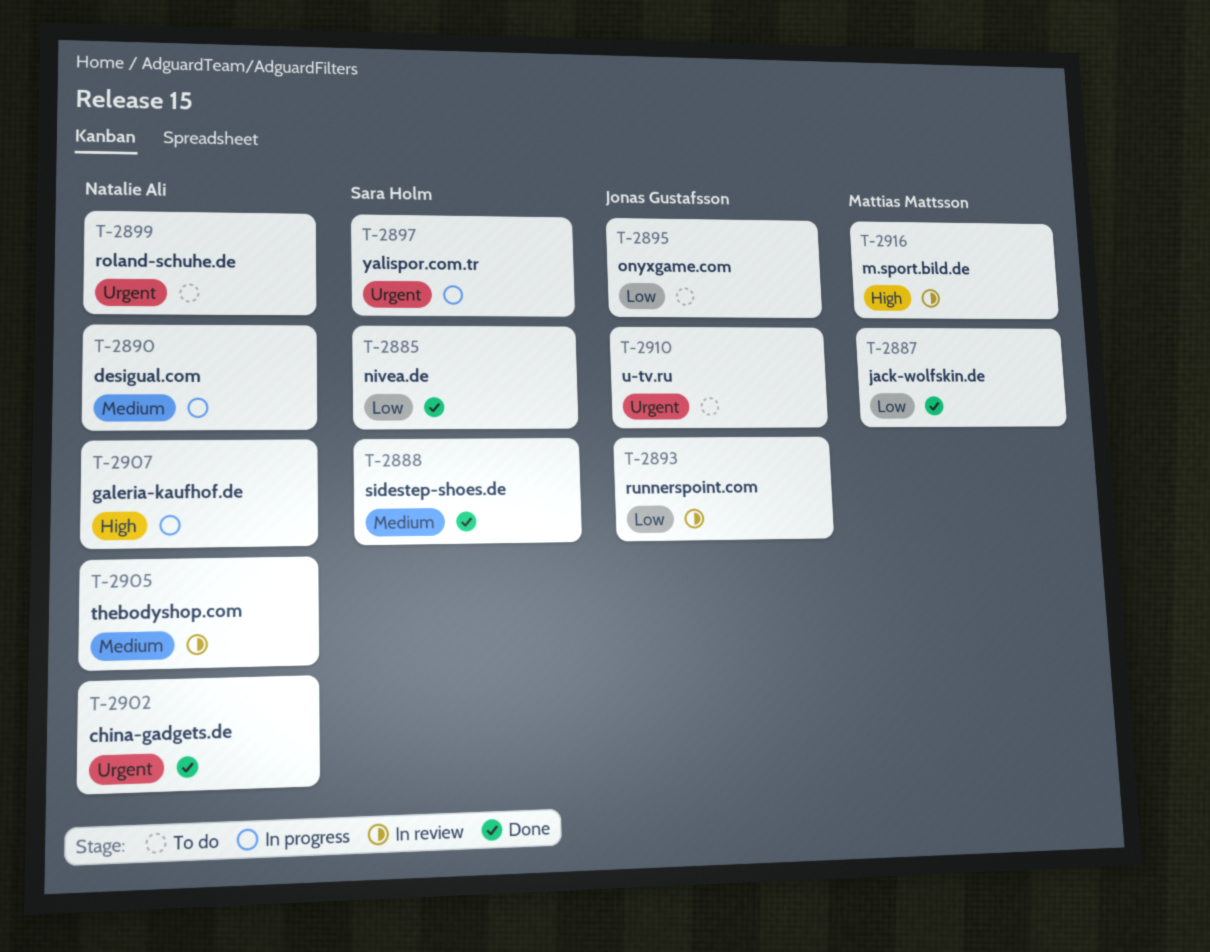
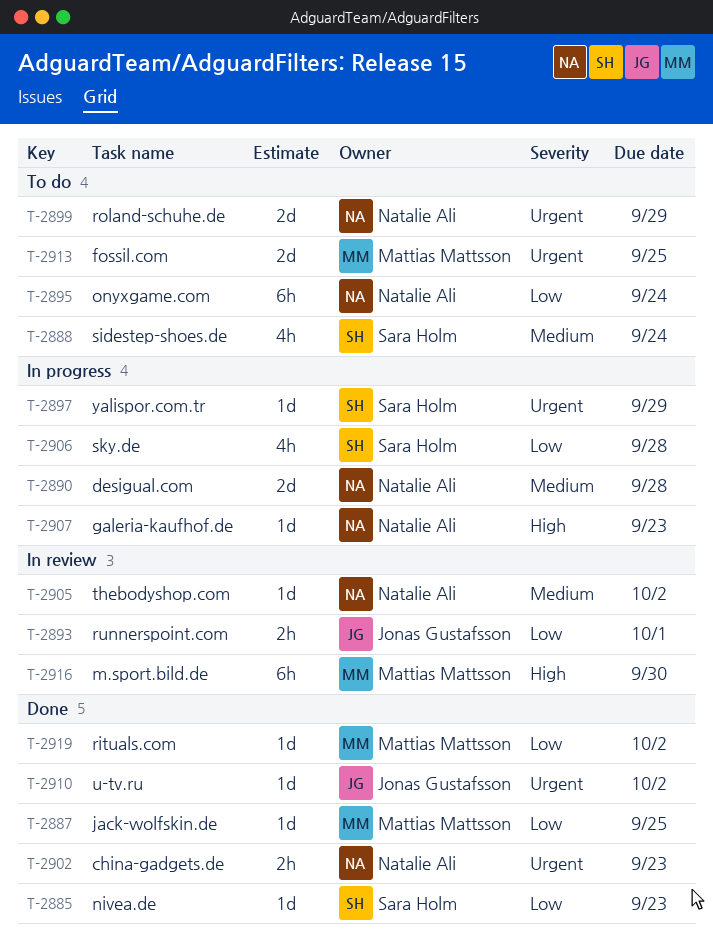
T-2888, status: Done -> To do
T-2895, owner: Jonas Gustafsson -> Natalie Ali
T-2906: none -> present
T-2910, status: To do -> Done
T-2913: none -> present
T-2919: none -> present

